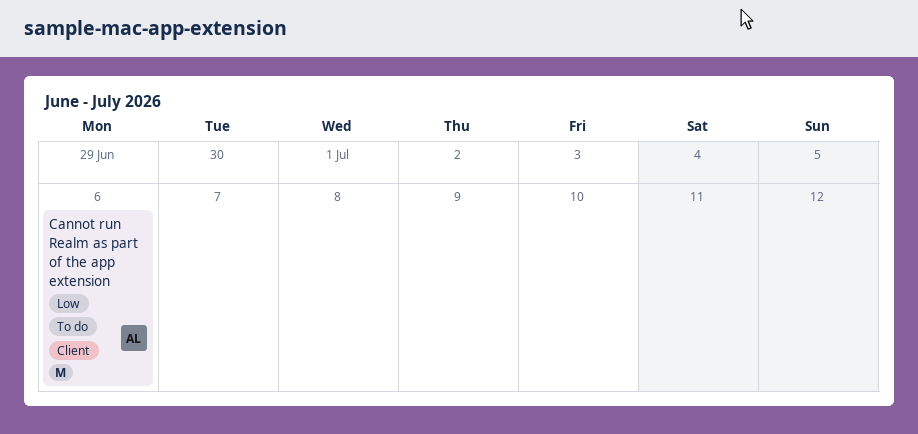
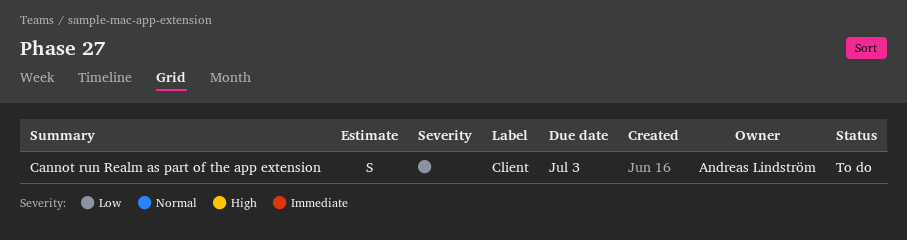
Cannot run Realm as part of the app extension, estimate: M -> S
Cannot run Realm as part of the app extension, due: Jul 6 -> Jul 3

